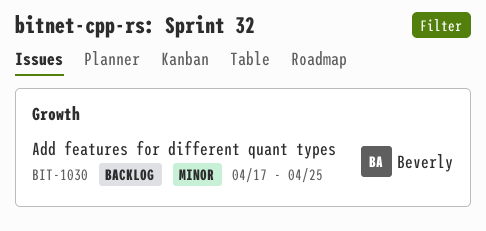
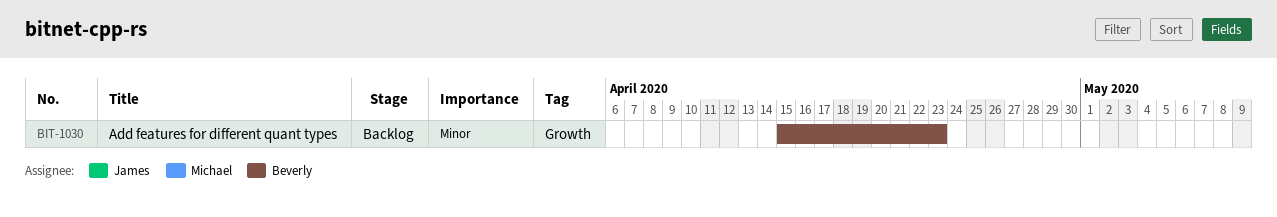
BIT-1030, start: Apr 17 -> Apr 15
BIT-1030, due: Apr 25 -> Apr 23

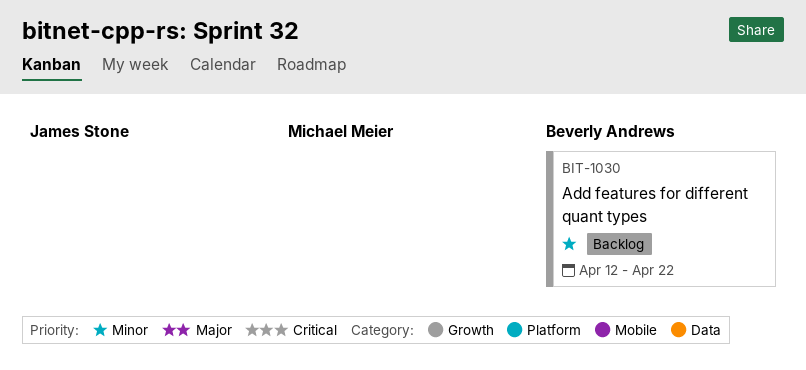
BIT-1030, start: Apr 15 -> Apr 12
BIT-1030, due: Apr 23 -> Apr 22

